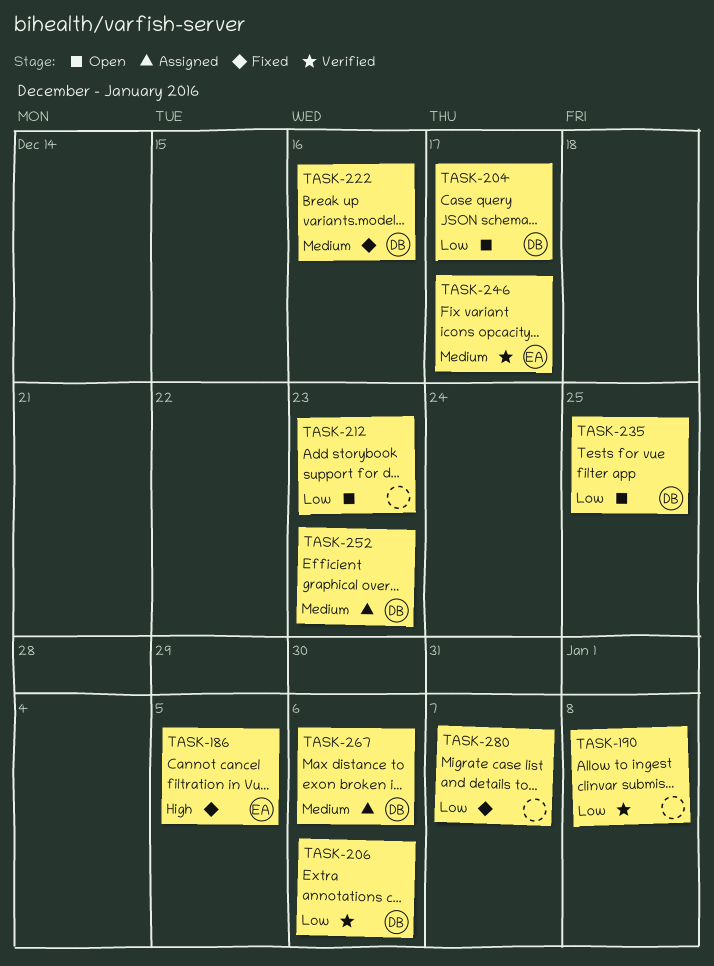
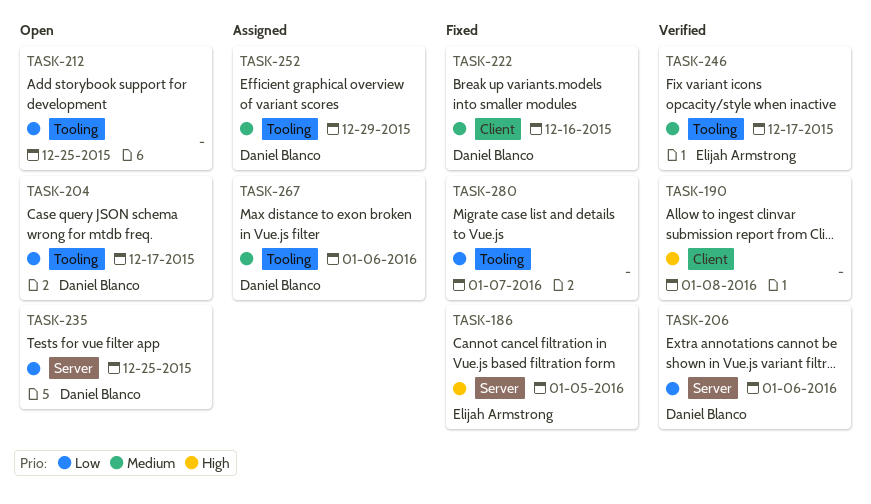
TASK-190, priority: Low -> High
TASK-212, due: Dec 23 -> Dec 25
TASK-252, due: Dec 23 -> Dec 29

